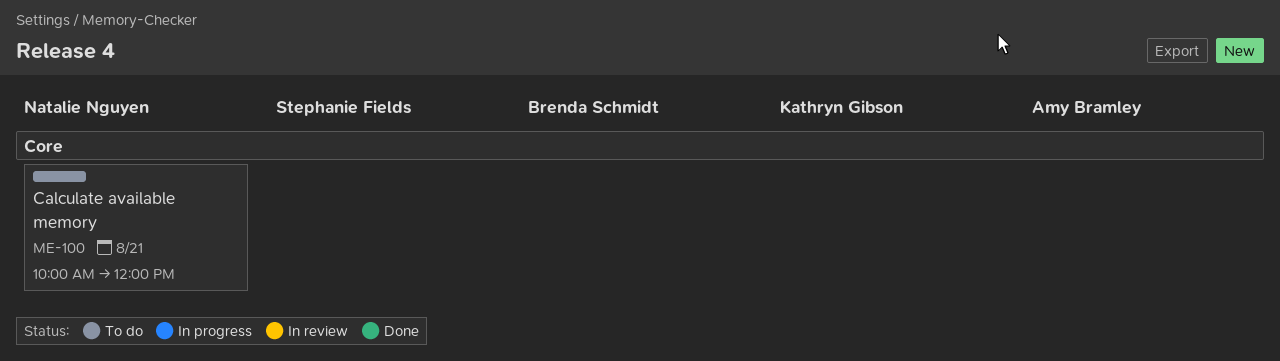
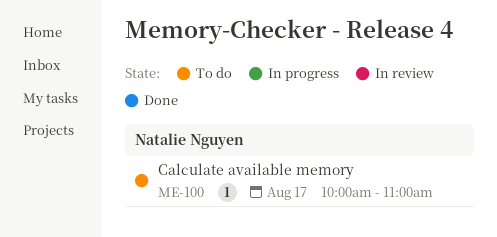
ME-100, day: Aug 21 -> Aug 17
ME-100, ends: 12:00 -> 11:00

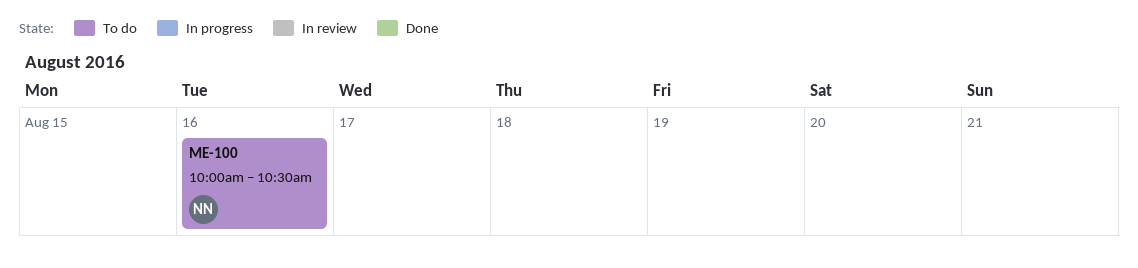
ME-100, day: Aug 17 -> Aug 16
ME-100, ends: 11:00 -> 10:30

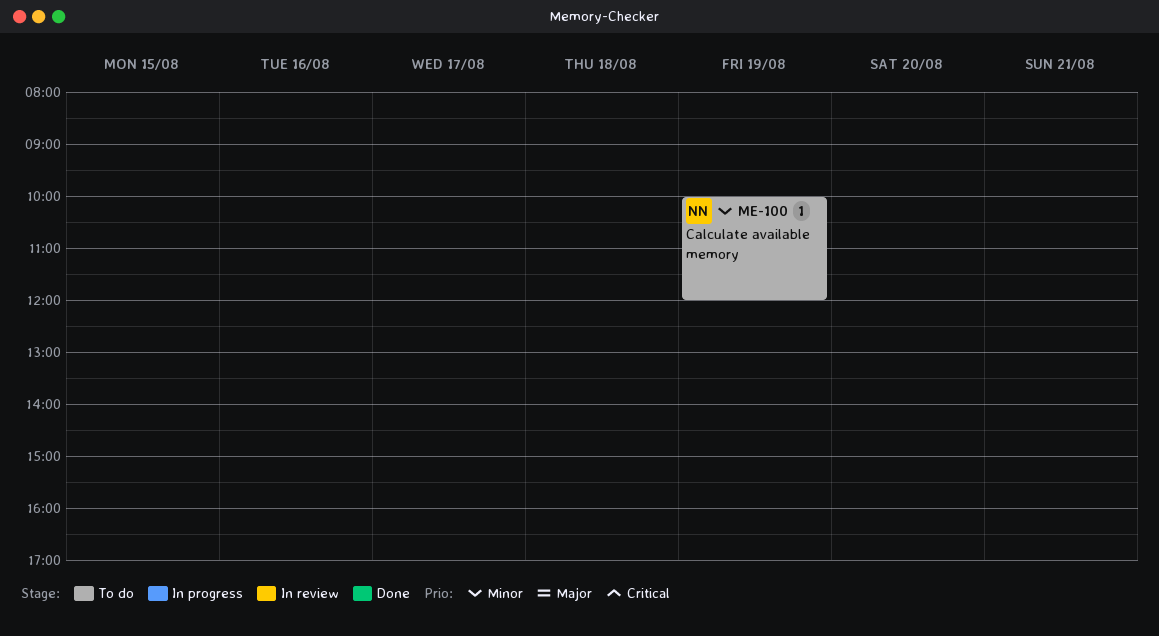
ME-100, day: Aug 16 -> Aug 19
ME-100, ends: 10:30 -> 12:00

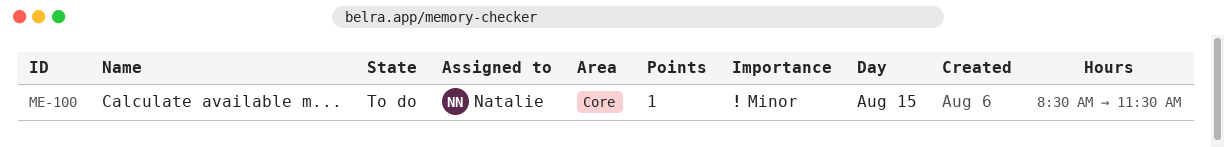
ME-100, day: Aug 19 -> Aug 15
ME-100, begins: 10:00 -> 08:30
ME-100, ends: 12:00 -> 11:30

